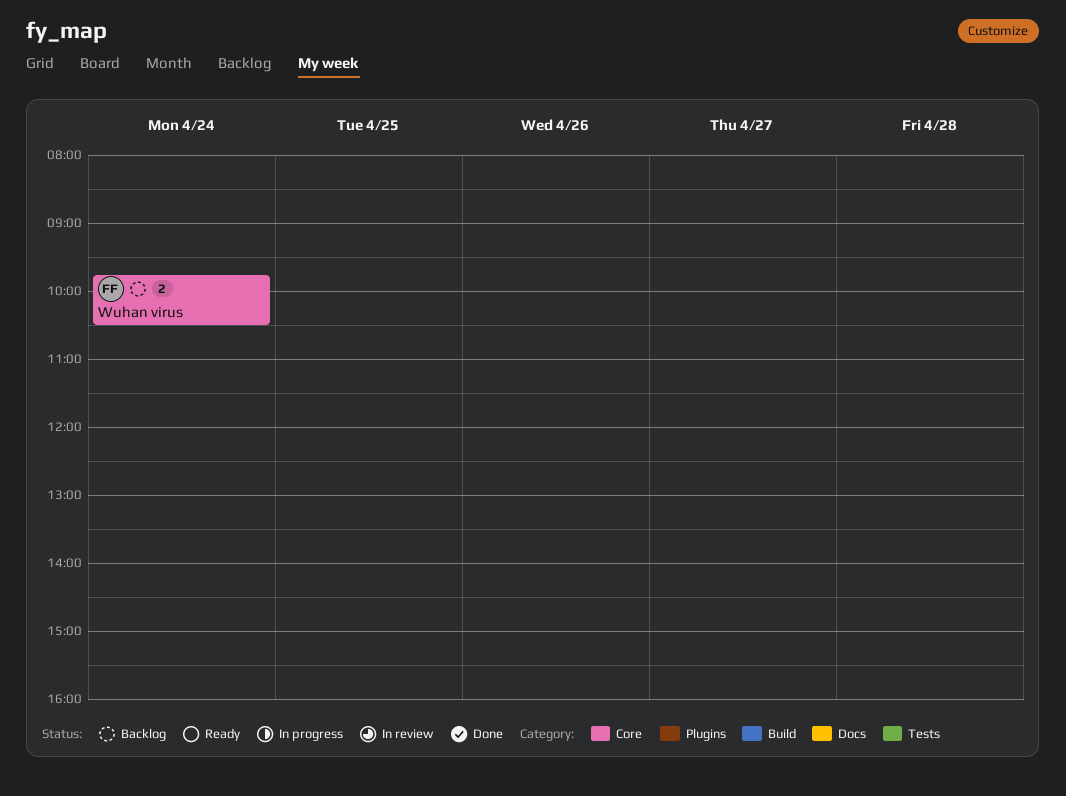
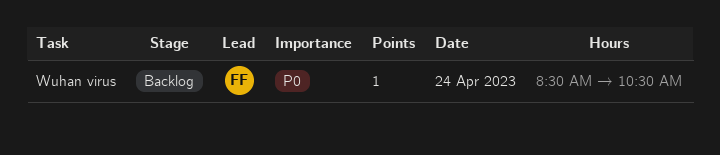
Wuhan virus, estimate: 2 -> 1
Wuhan virus, begins: 09:45 -> 08:30

